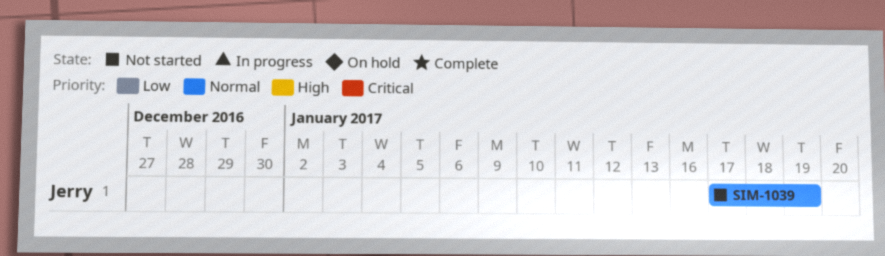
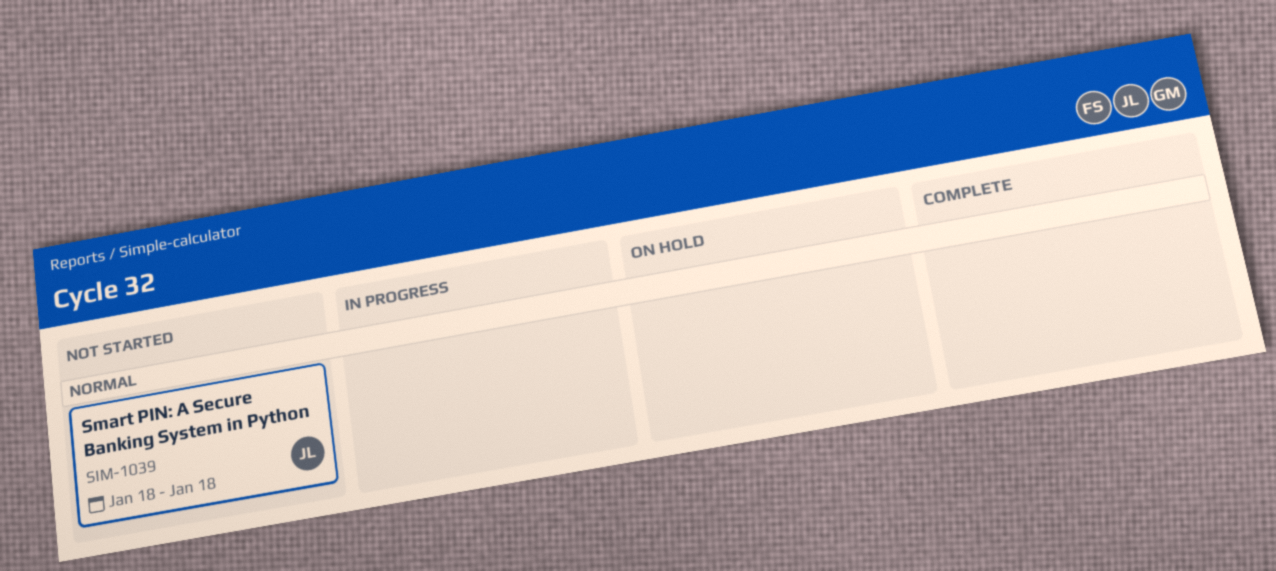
SIM-1039, start: Jan 17 -> Jan 18
SIM-1039, due: Jan 19 -> Jan 18

